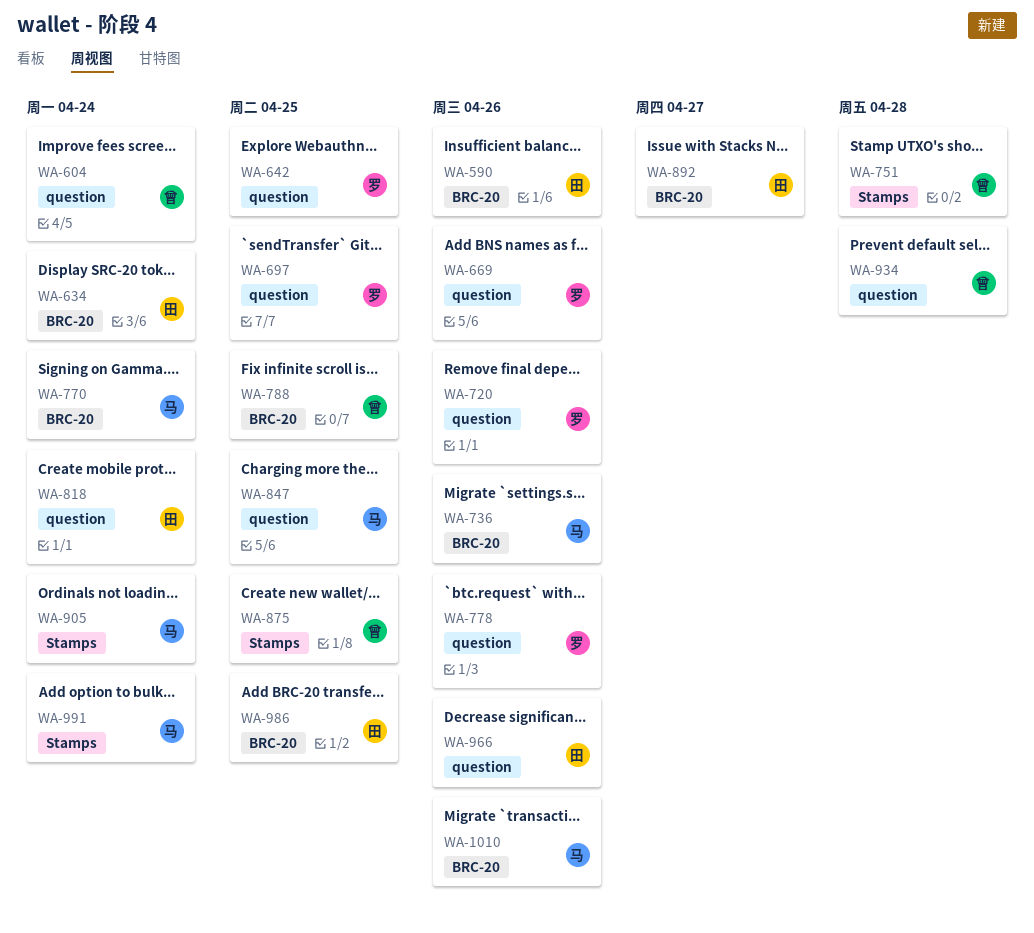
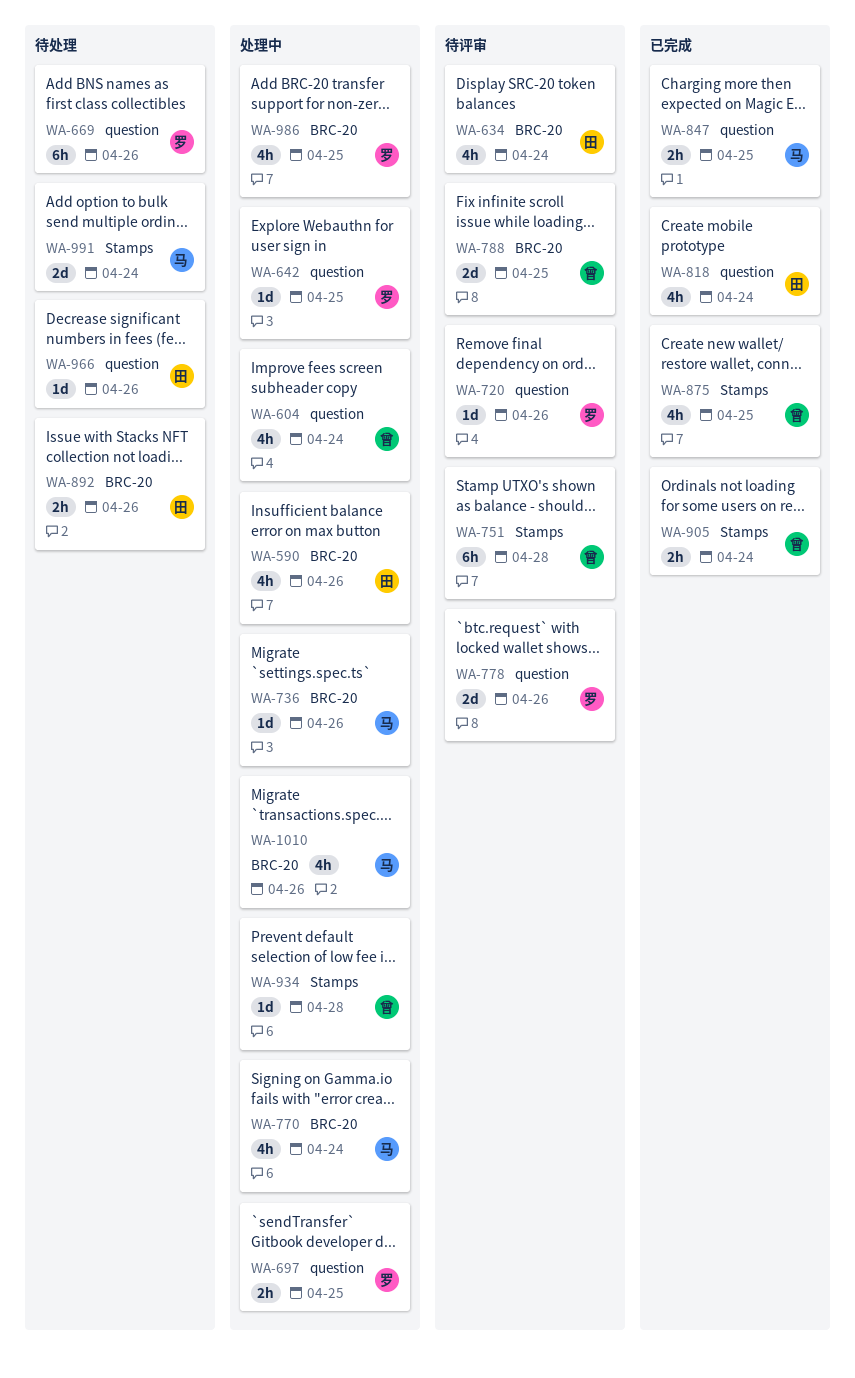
WA-892, due: Apr 27 -> Apr 26
WA-905, owner: 马 -> 曾
WA-934, label: question -> Stamps
WA-986, owner: 田 -> 罗

